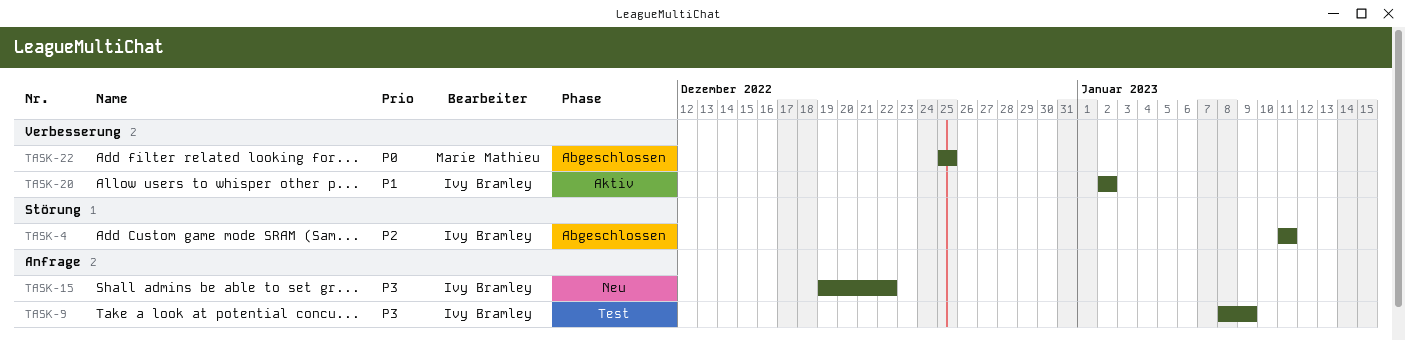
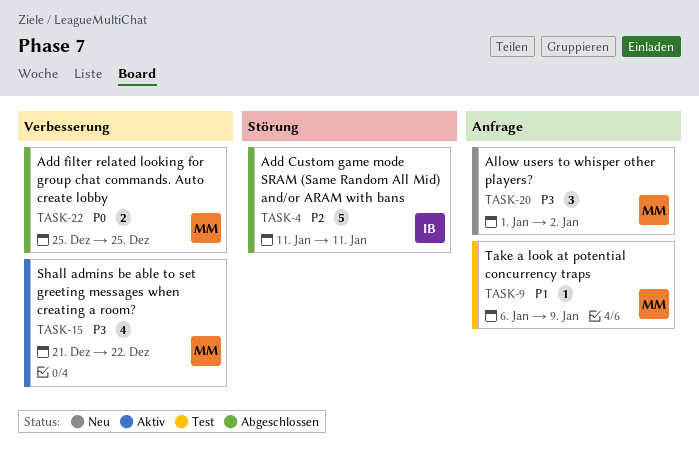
TASK-9, owner: Ivy Bramley -> Marie Mathieu
TASK-9, priority: P3 -> P1
TASK-9, start: Jan 8 -> Jan 6
TASK-15, status: Neu -> Aktiv
TASK-15, owner: Ivy Bramley -> Marie Mathieu
TASK-15, label: Anfrage -> Verbesserung
TASK-15, start: Dec 19 -> Dec 21
TASK-20, status: Aktiv -> Neu
TASK-20, owner: Ivy Bramley -> Marie Mathieu
TASK-20, priority: P1 -> P3
TASK-20, label: Verbesserung -> Anfrage
TASK-20, start: Jan 2 -> Jan 1

